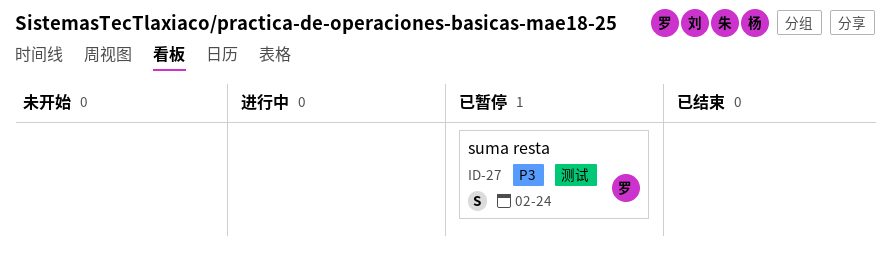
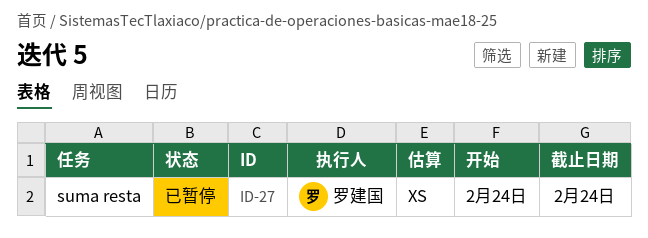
ID-27, estimate: S -> XS

